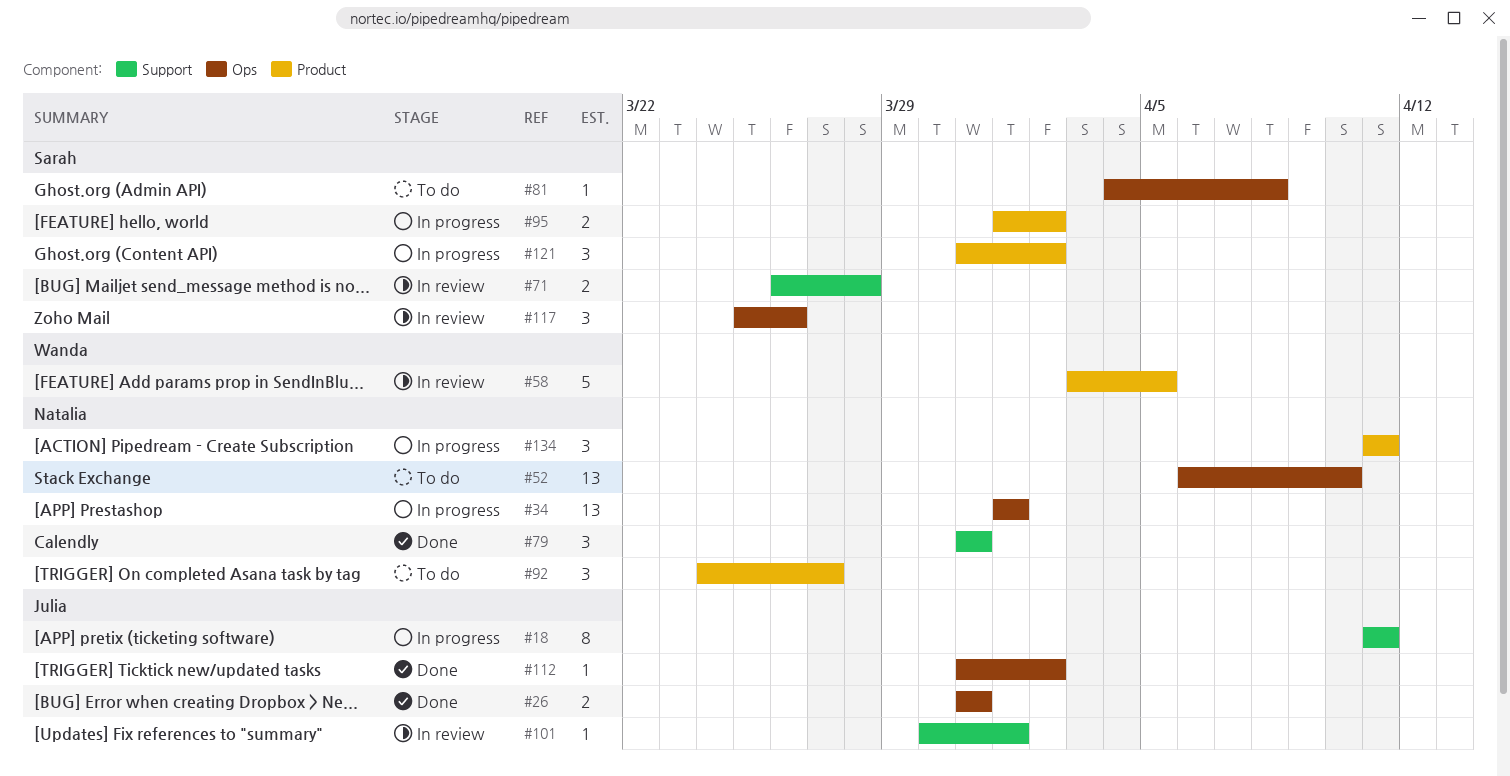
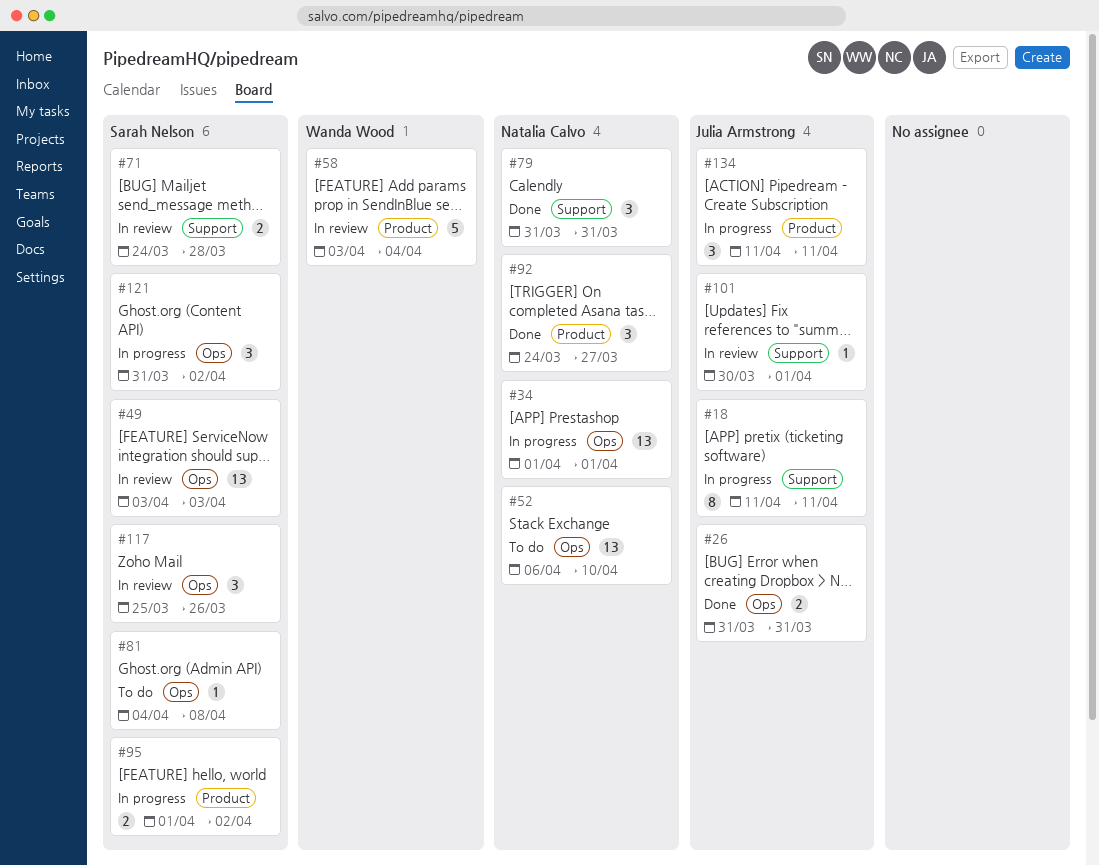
#49: none -> present
#58, due: Apr 5 -> Apr 4
#71, start: Mar 26 -> Mar 24
#92, status: To do -> Done
#112: present -> none
#121, label: Product -> Ops
#134, owner: Natalia Calvo -> Julia Armstrong

